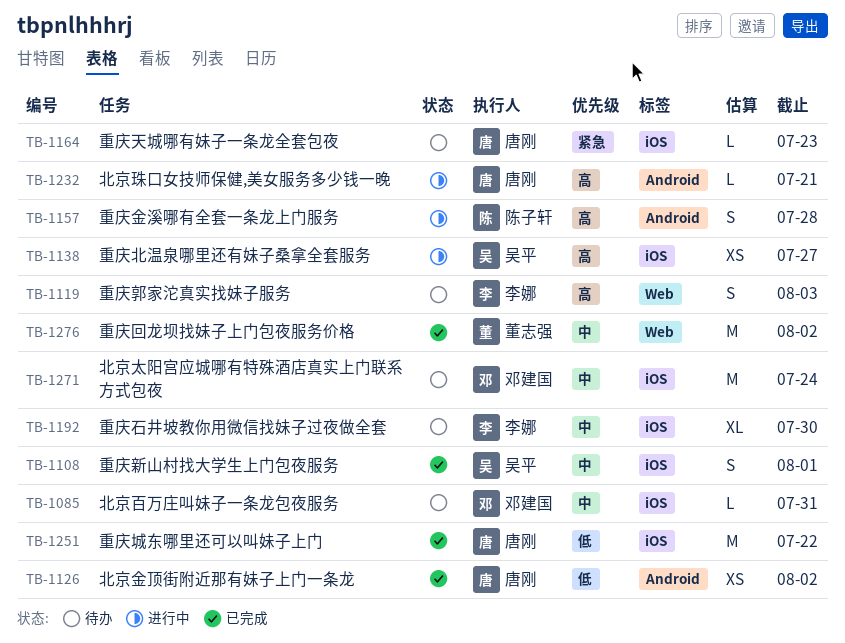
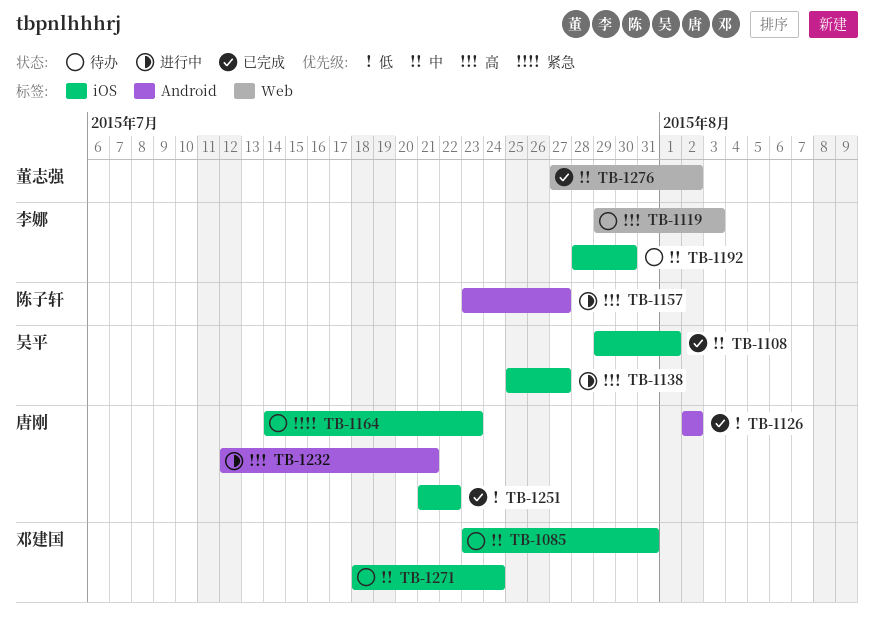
TB-1157, due: Jul 28 -> Jul 27

